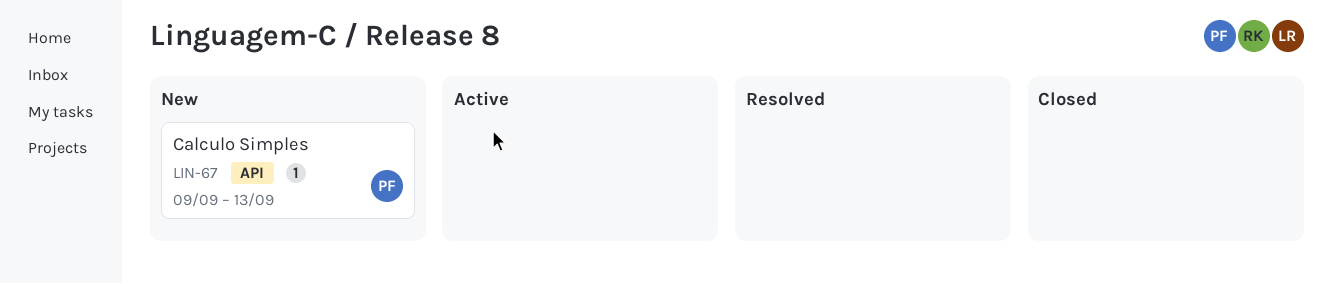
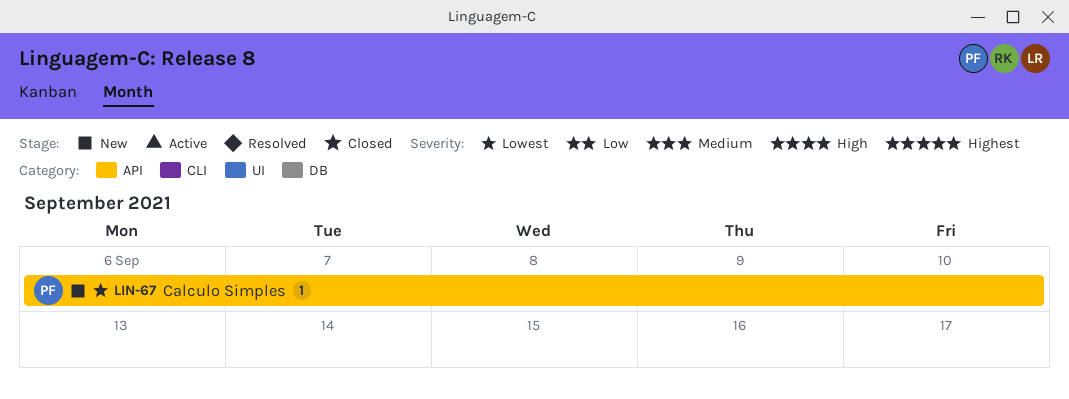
LIN-67, start: Sep 9 -> Sep 6
LIN-67, due: Sep 13 -> Sep 10

